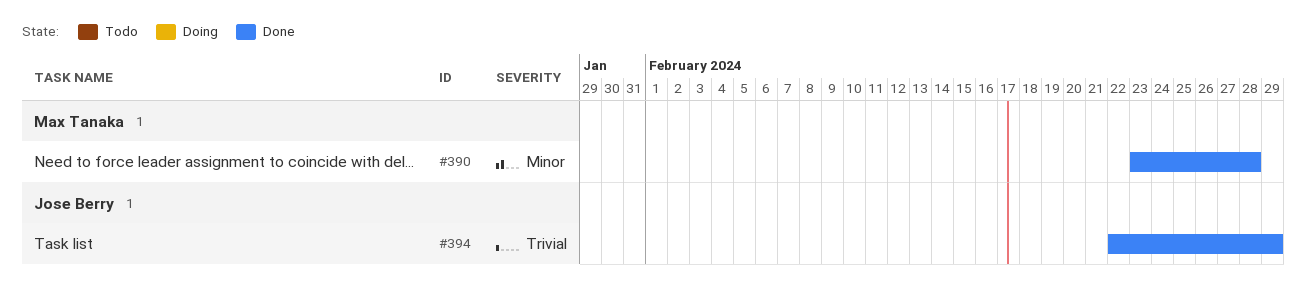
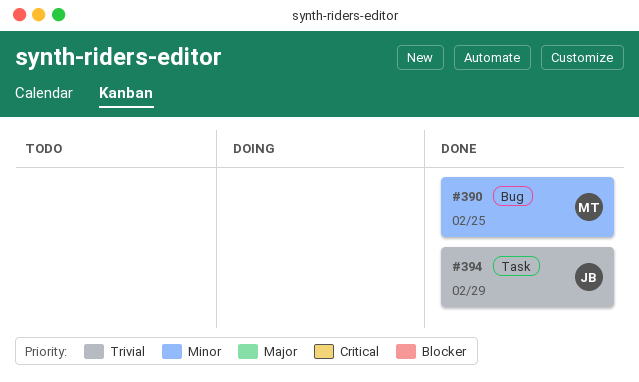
#390, due: Feb 28 -> Feb 25

